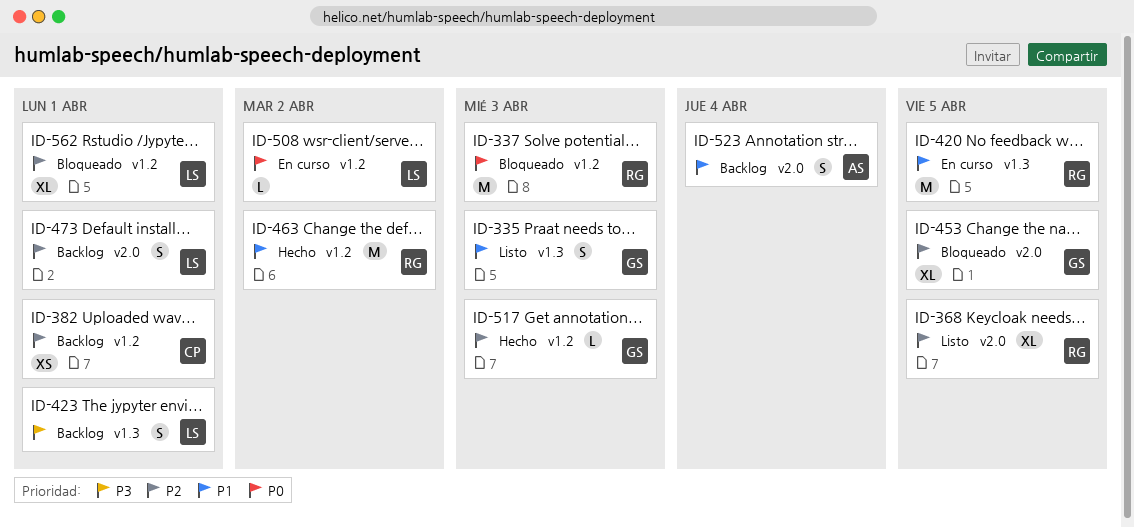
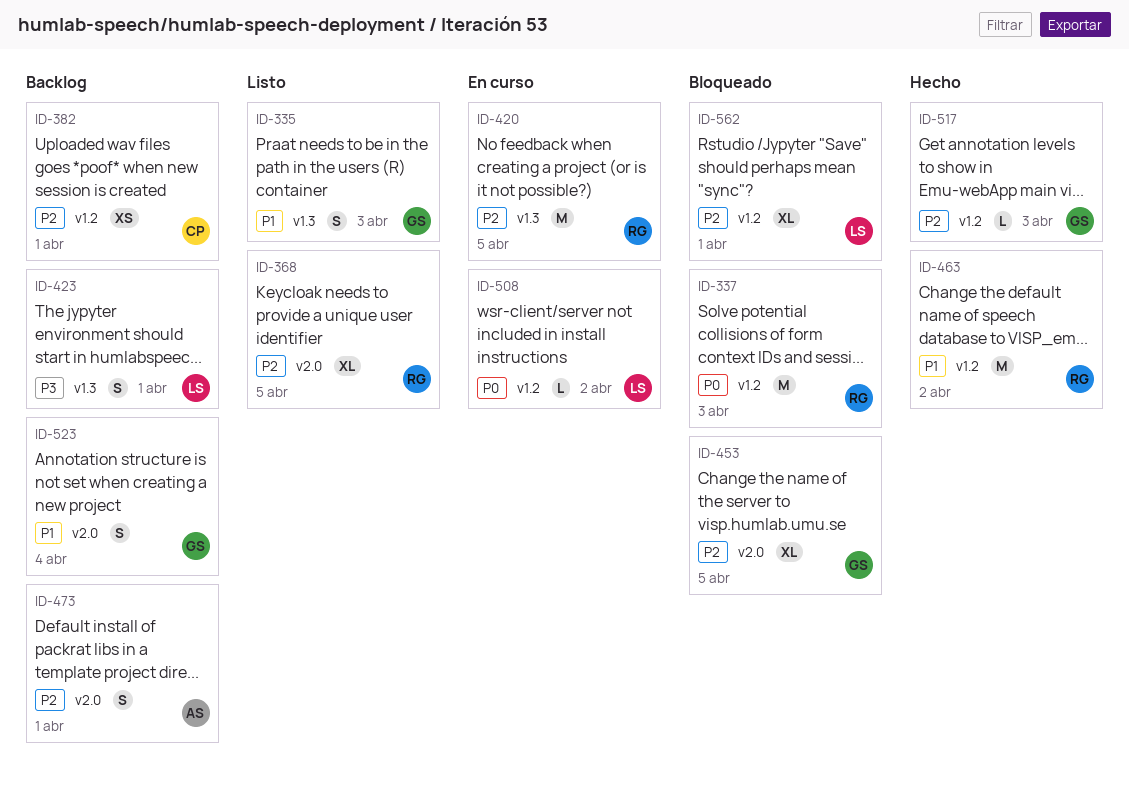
ID-420, priority: P1 -> P2
ID-473, owner: LS -> AS
ID-523, owner: AS -> GS

